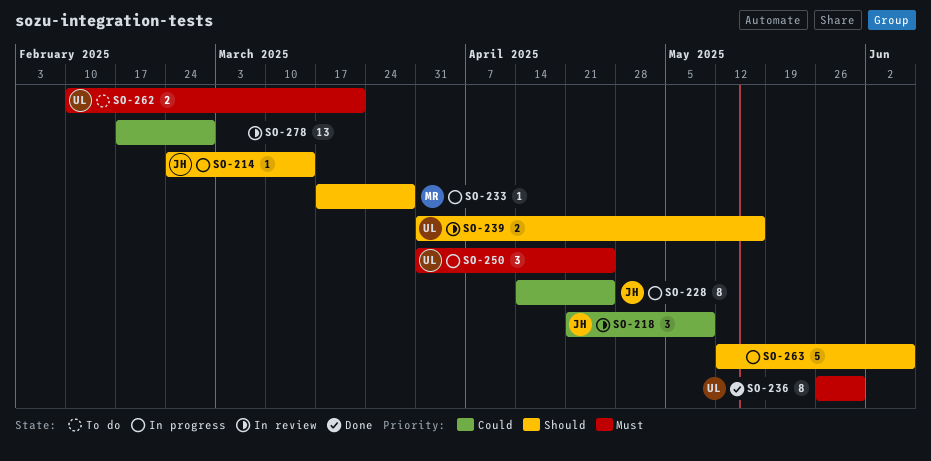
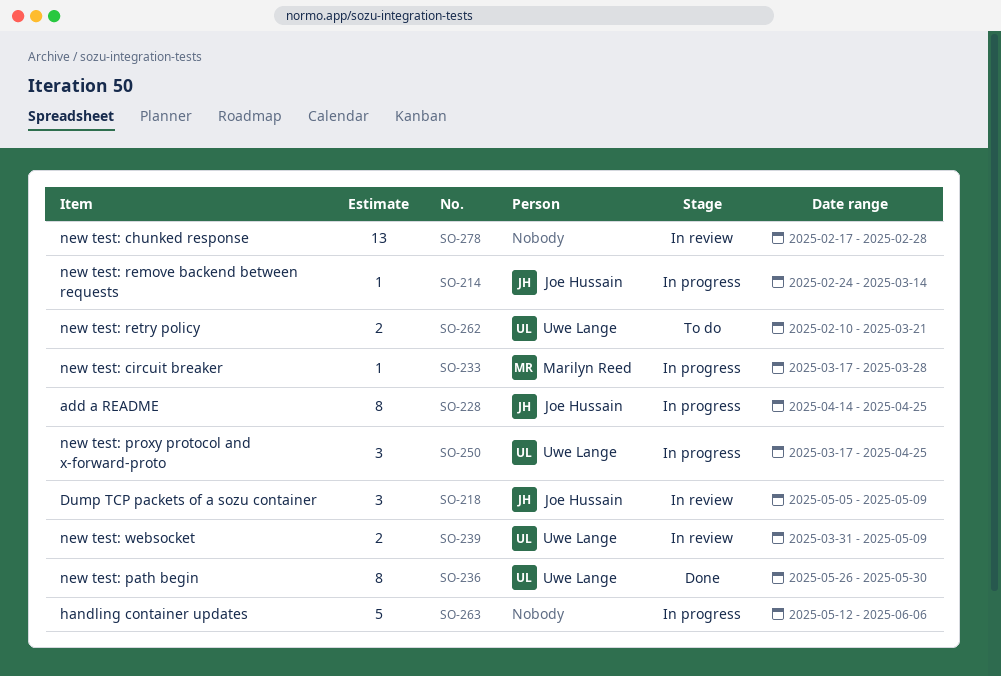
SO-218, start: Apr 21 -> May 5
SO-239, due: May 16 -> May 9
SO-250, start: Mar 31 -> Mar 17

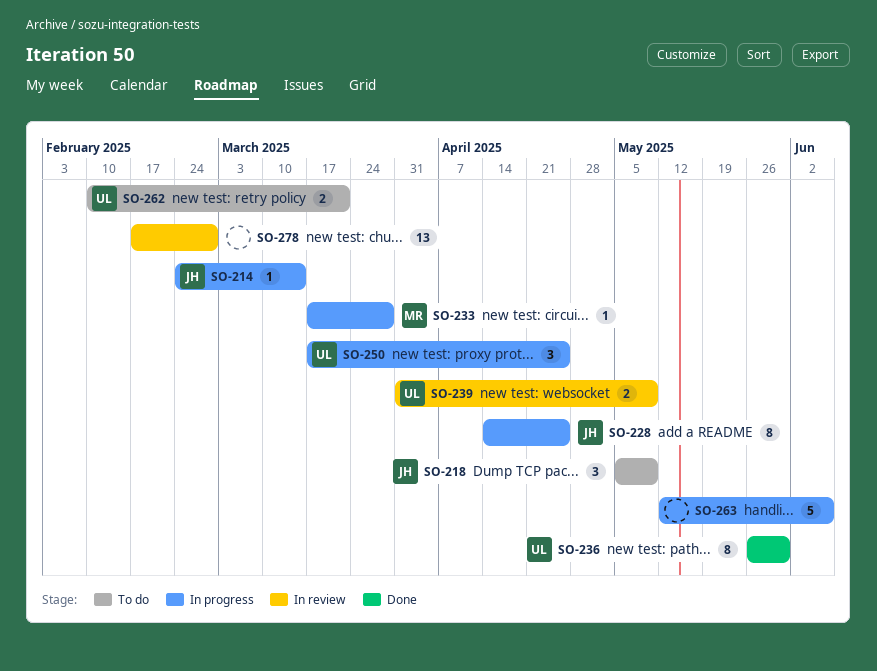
SO-218, status: In review -> To do

